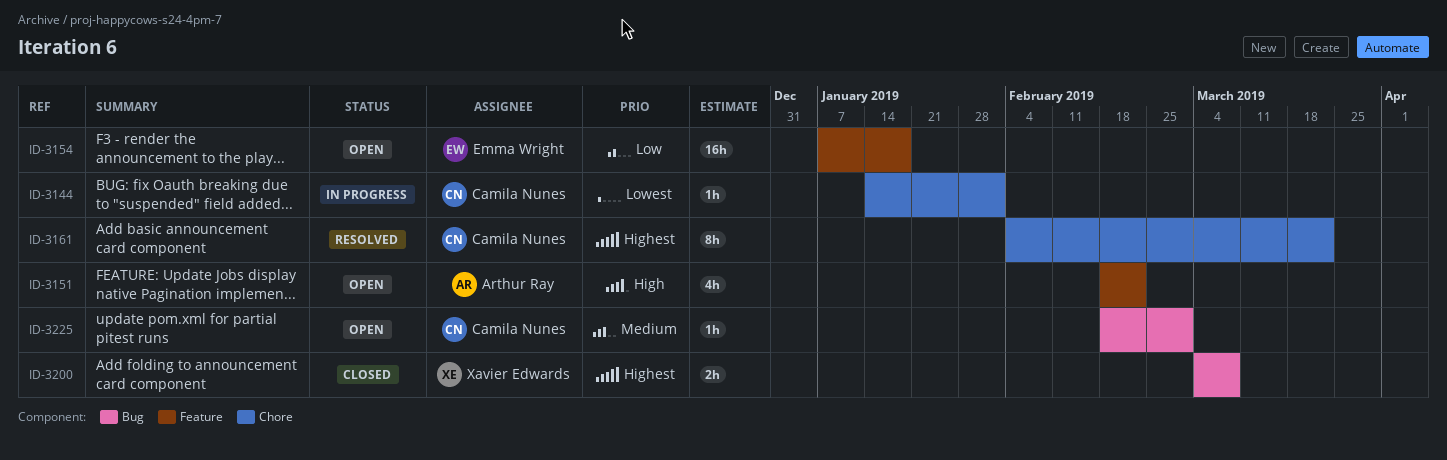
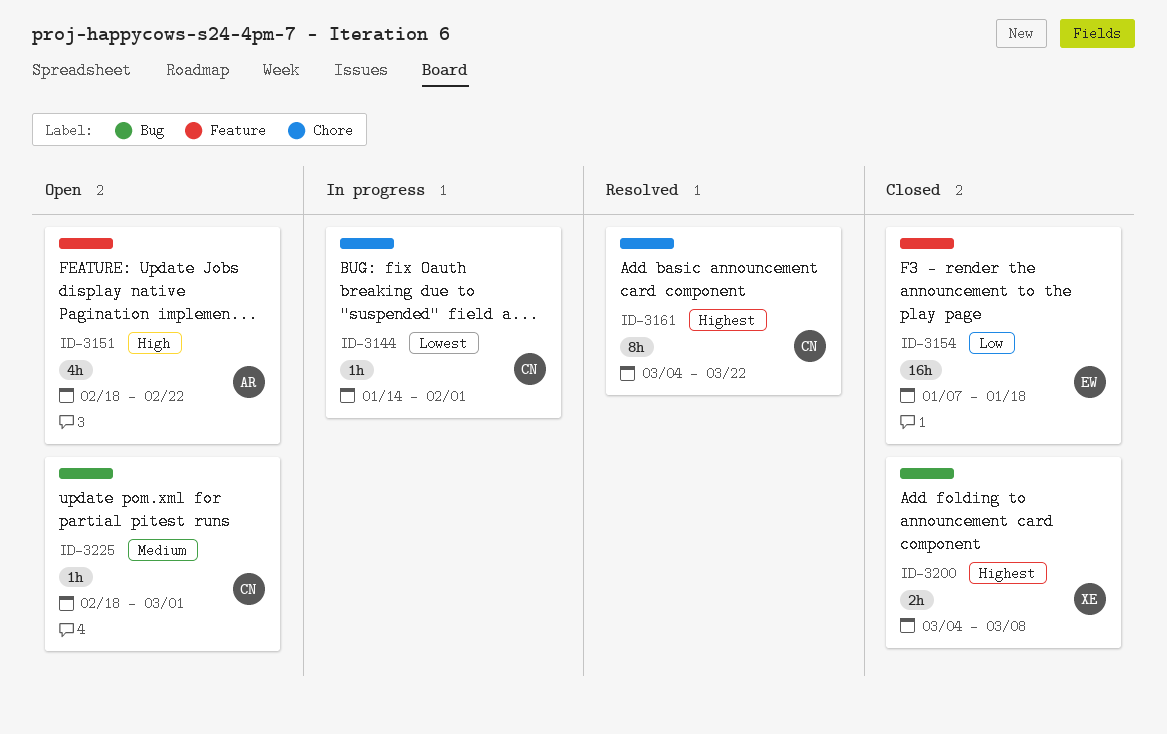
ID-3154, status: Open -> Closed
ID-3161, start: Feb 4 -> Mar 4

